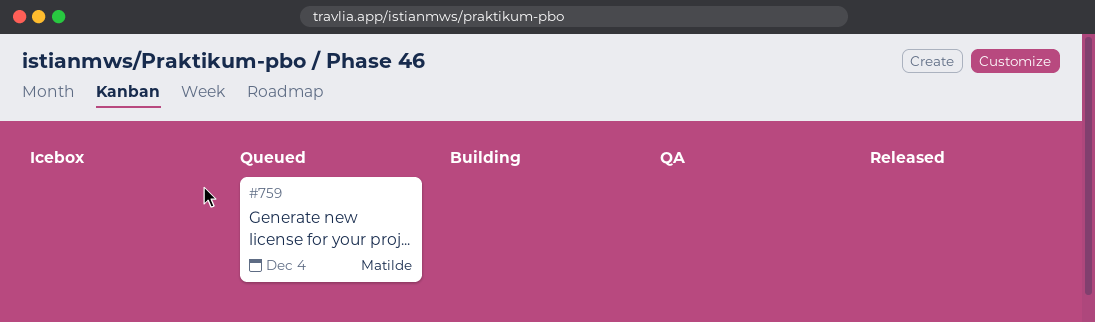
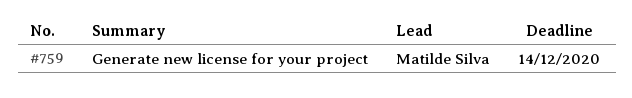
#759, due: Dec 4 -> Dec 14

